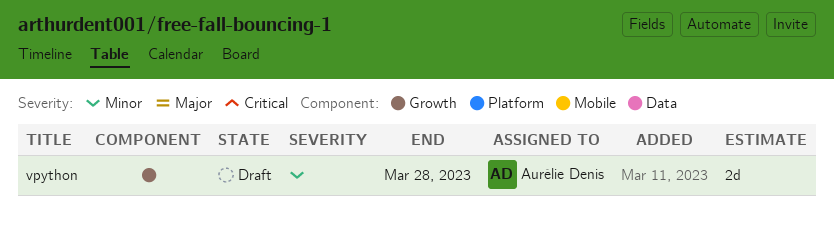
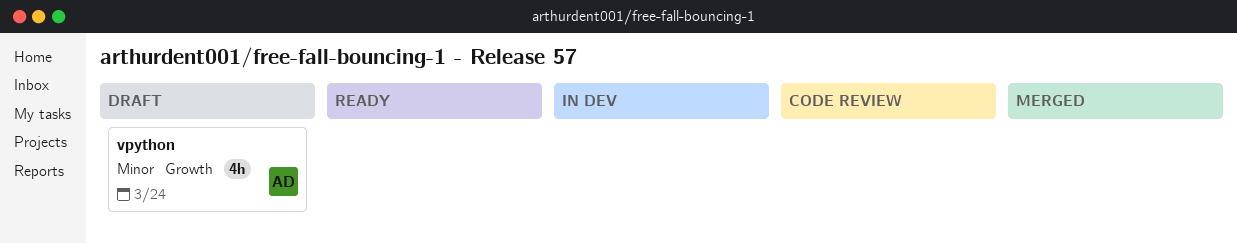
vpython, estimate: 2d -> 4h
vpython, due: Mar 28 -> Mar 24

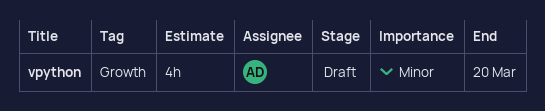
vpython, due: Mar 24 -> Mar 20

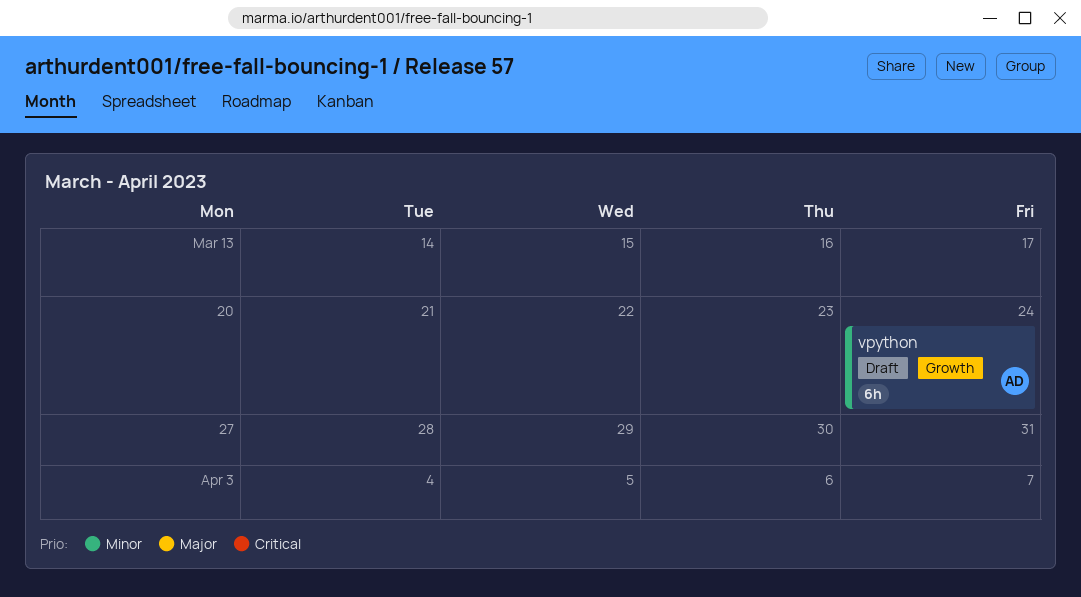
vpython, estimate: 4h -> 6h
vpython, due: Mar 20 -> Mar 24

